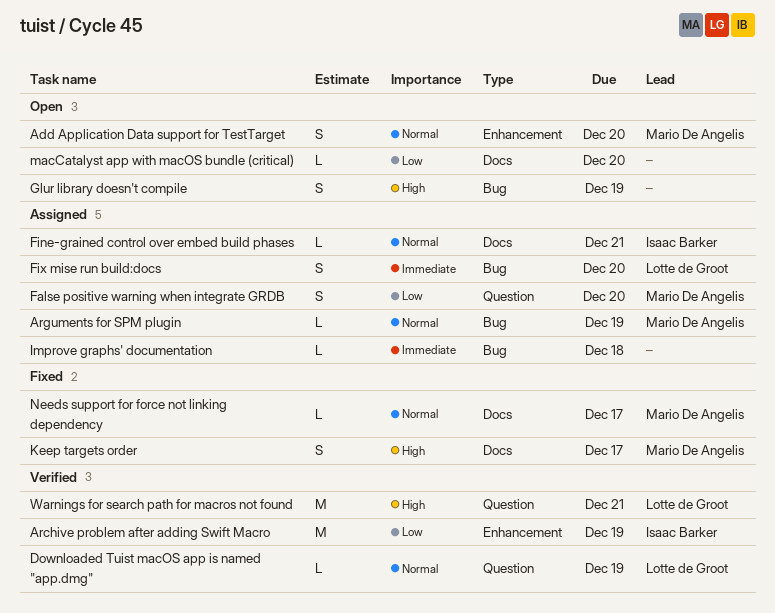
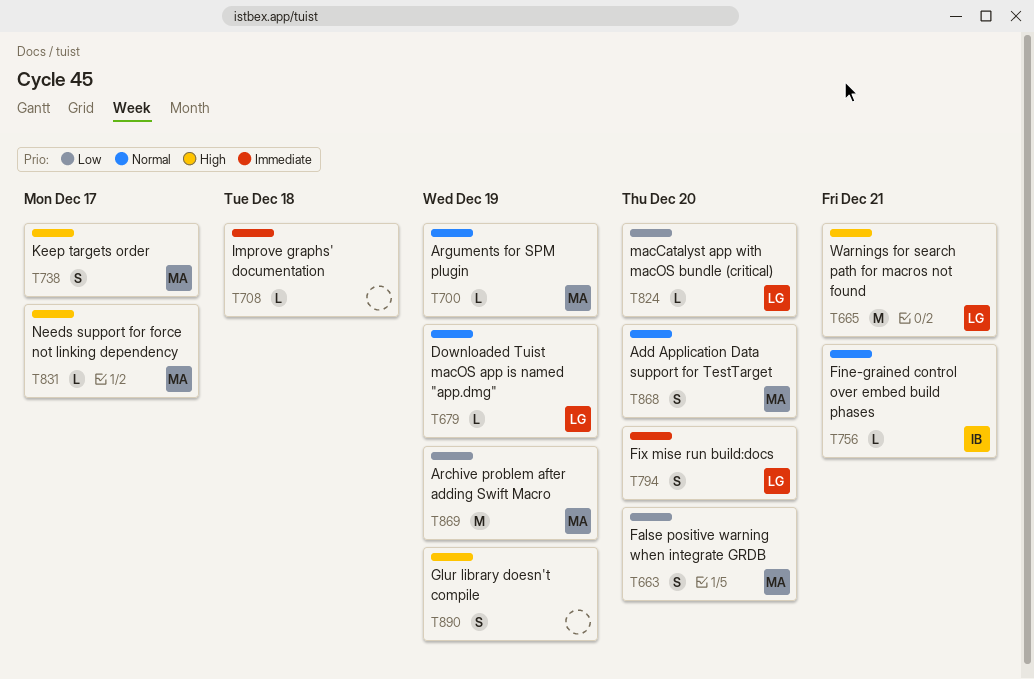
Archive problem after adding Swift Macro, owner: Isaac Barker -> Mario De Angelis
macCatalyst app with macOS bundle (critical), owner: none -> Lotte de Groot
Needs support for force not linking dependency, priority: Normal -> High

